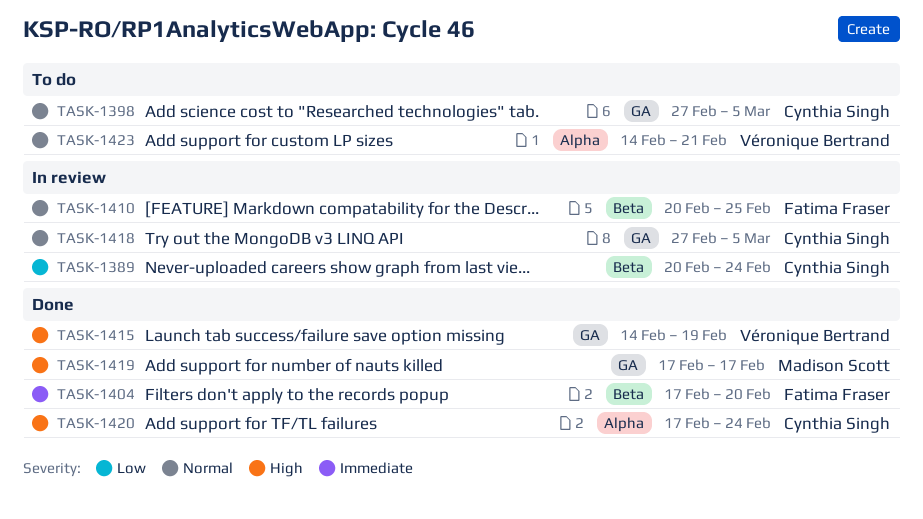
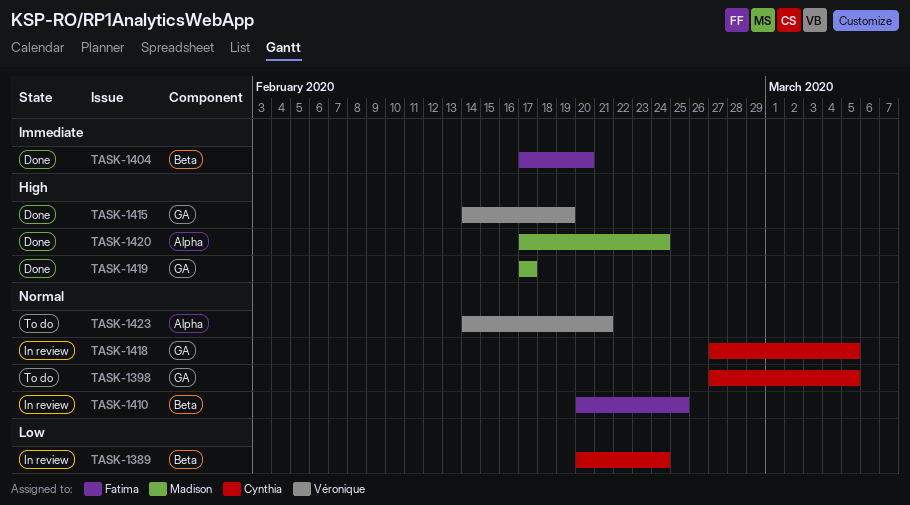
TASK-1420, owner: Cynthia Singh -> Madison Scott

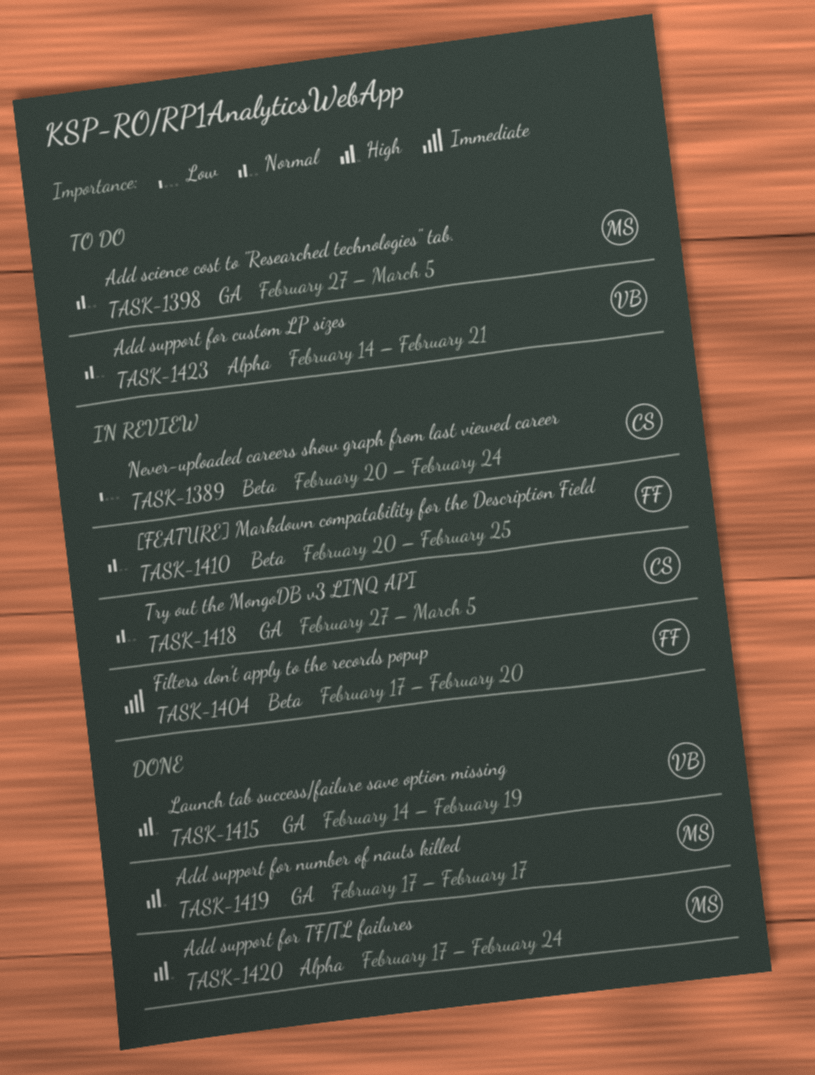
TASK-1398, owner: Cynthia -> Madison
TASK-1404, status: Done -> In review

